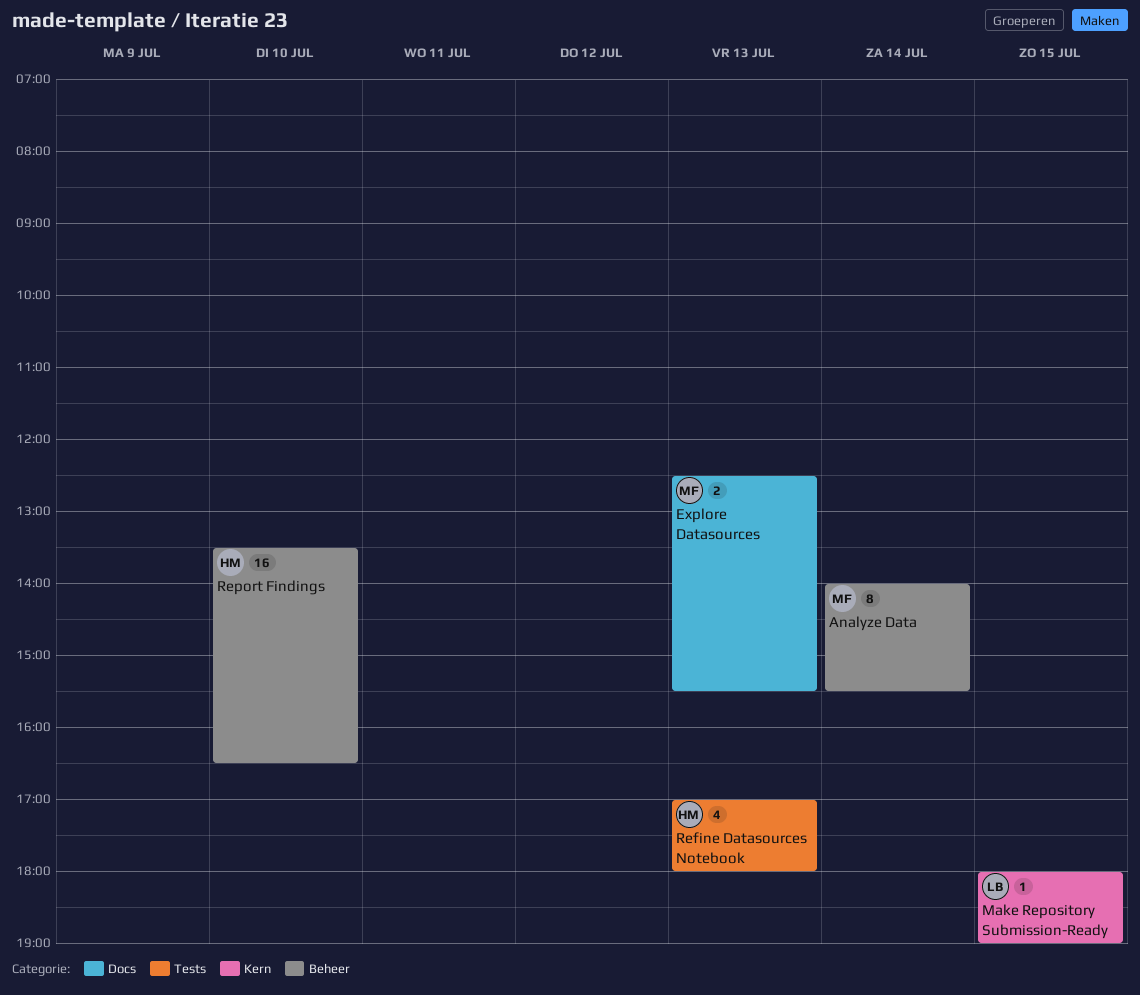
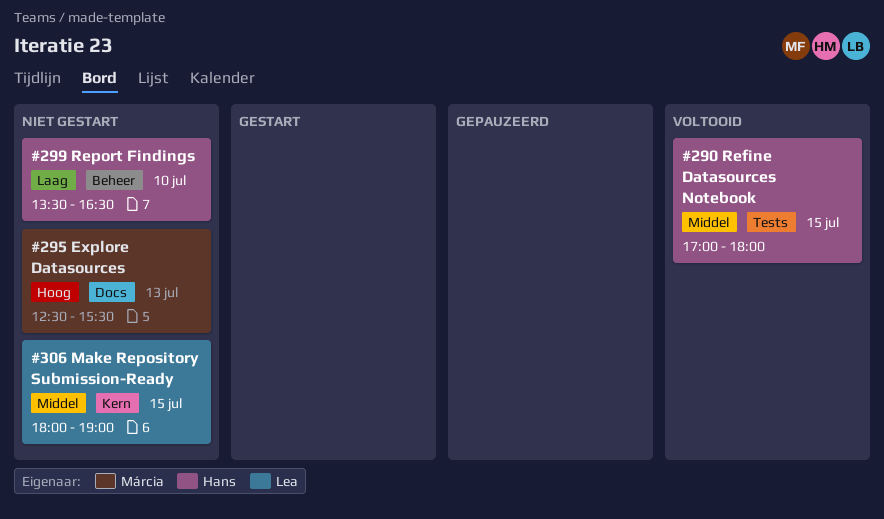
Analyze Data: present -> none
Refine Datasources Notebook, day: Jul 13 -> Jul 15

